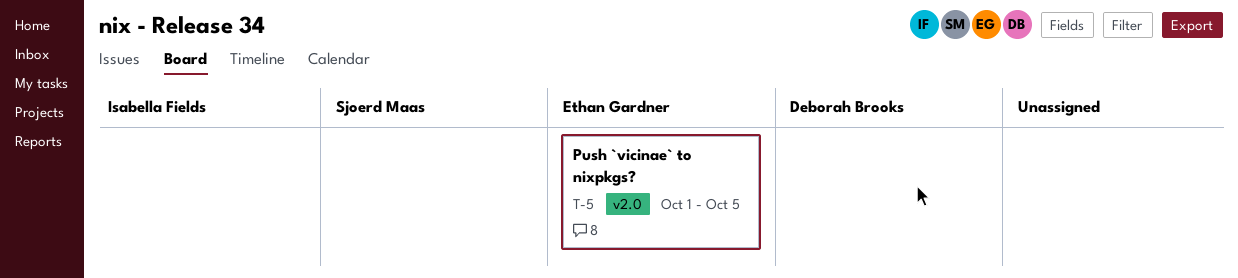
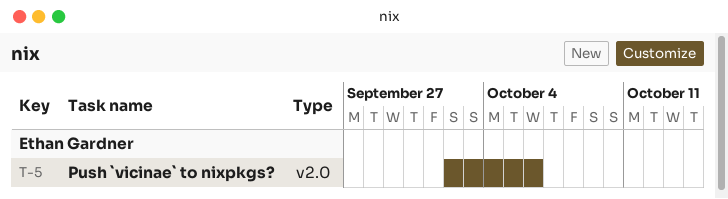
T-5, start: Oct 1 -> Oct 2
T-5, due: Oct 5 -> Oct 6

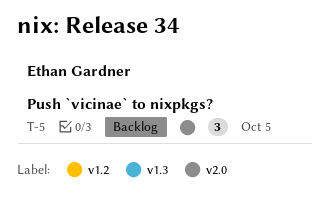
T-5, due: Oct 6 -> Oct 5

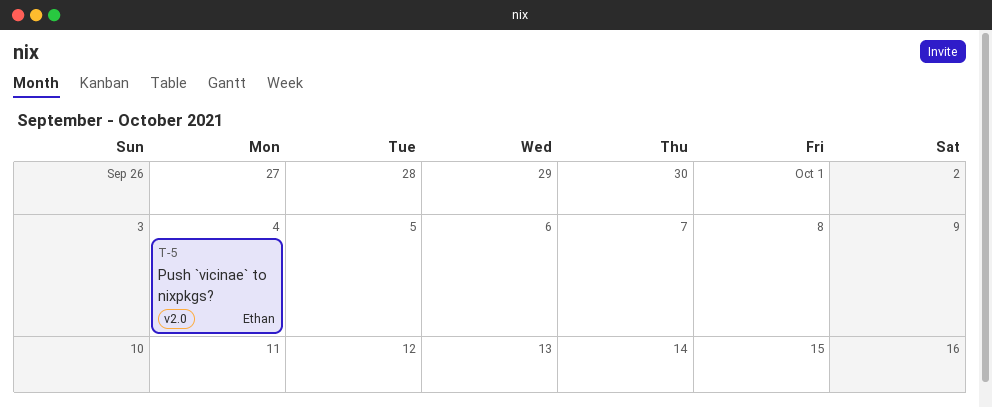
T-5, due: Oct 5 -> Oct 4

